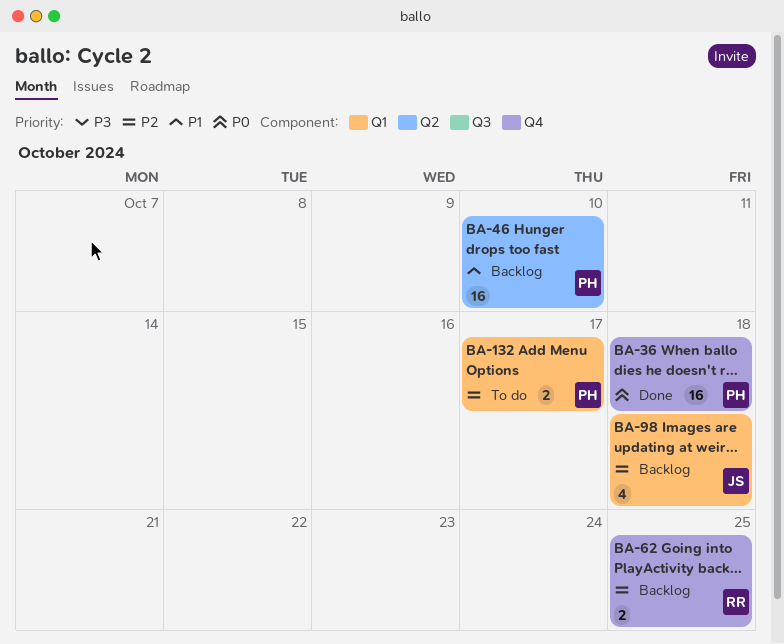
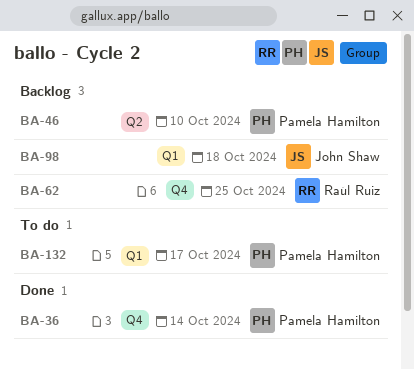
BA-36, due: Oct 18 -> Oct 14

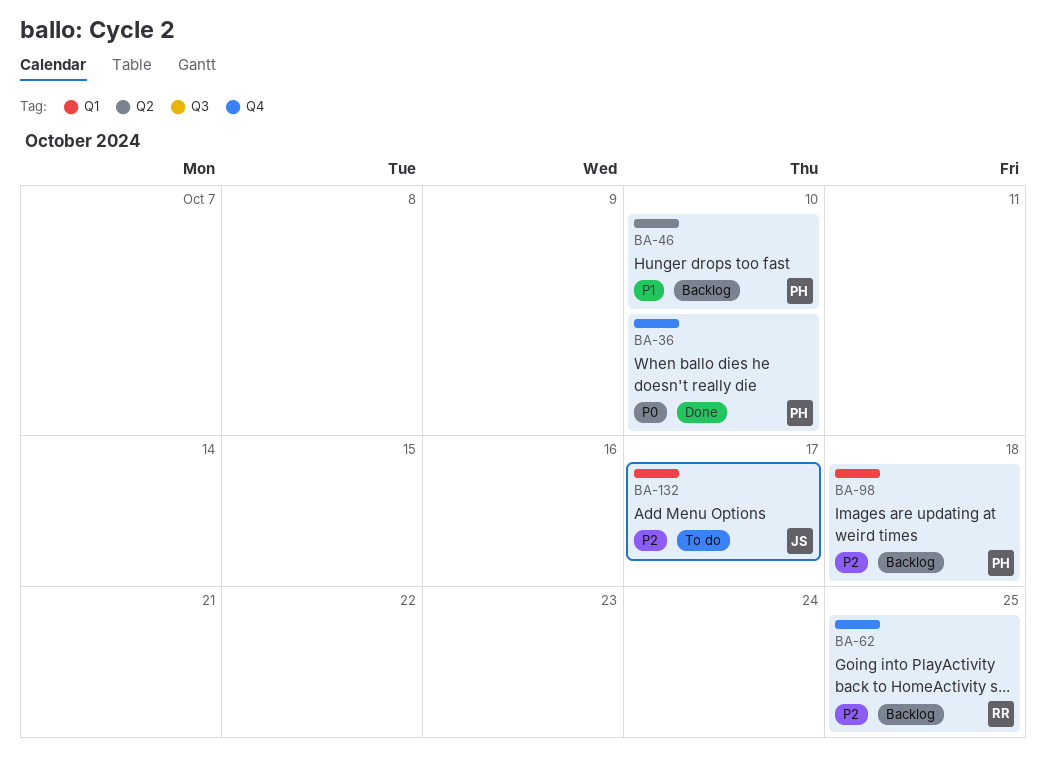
BA-36, due: Oct 14 -> Oct 10
BA-98, owner: John Shaw -> Pamela Hamilton
BA-132, owner: Pamela Hamilton -> John Shaw

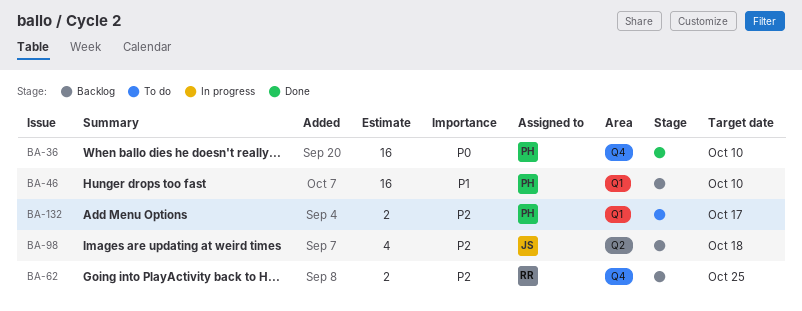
BA-46, label: Q2 -> Q1
BA-98, owner: PH -> JS
BA-98, label: Q1 -> Q2
BA-132, owner: JS -> PH

